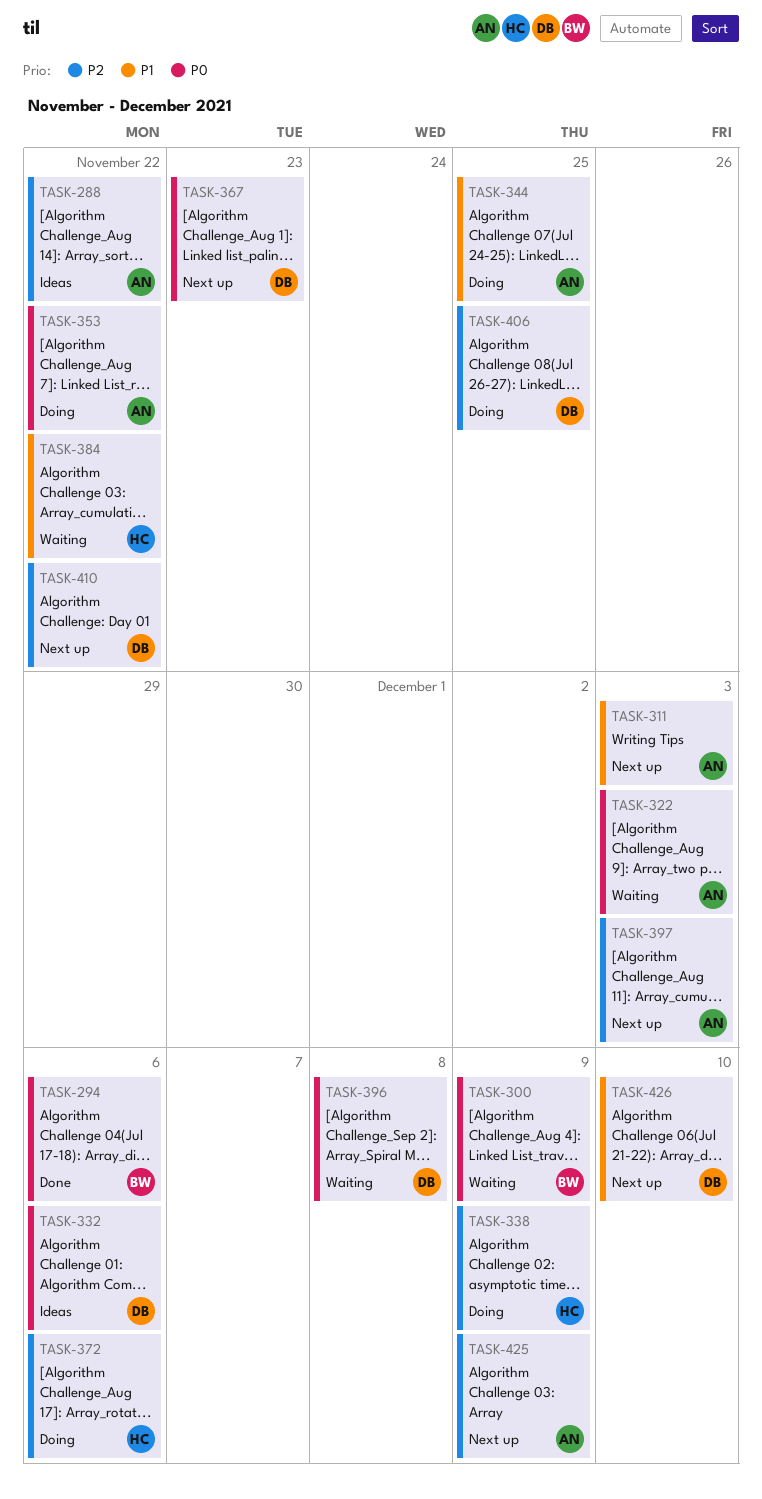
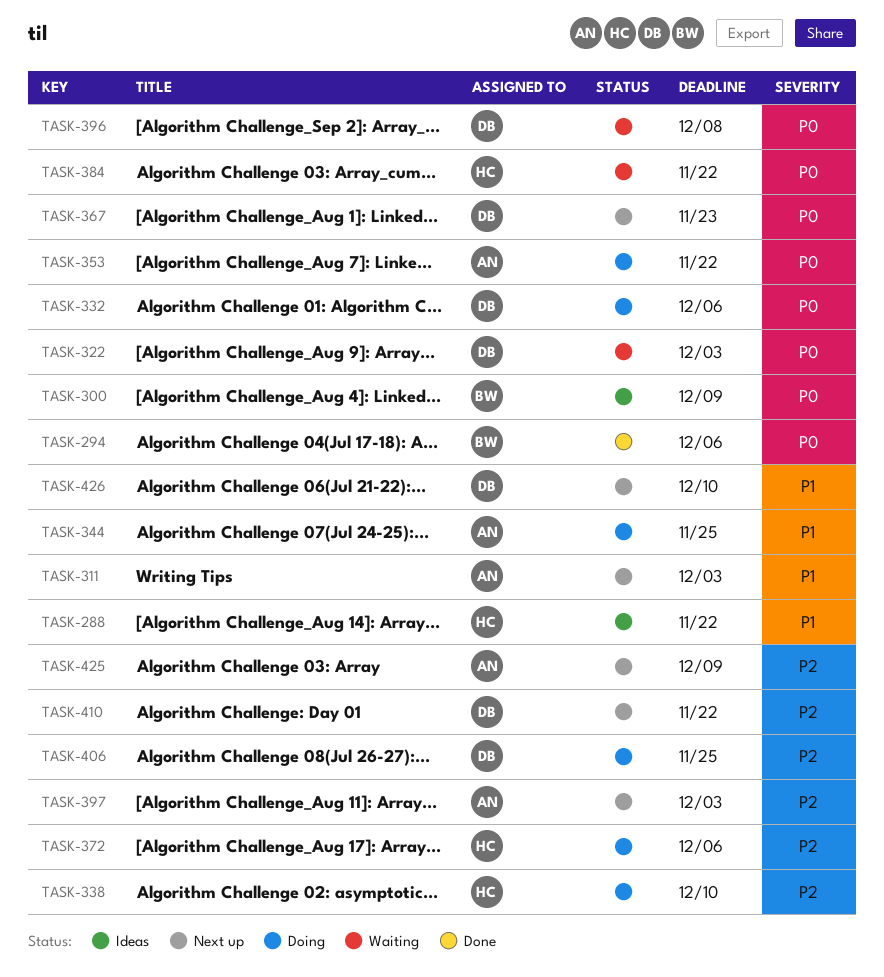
TASK-288, owner: AN -> HC
TASK-288, priority: P2 -> P1
TASK-300, status: Waiting -> Ideas
TASK-322, owner: AN -> DB
TASK-332, status: Ideas -> Doing
TASK-338, due: Dec 9 -> Dec 10
TASK-384, priority: P1 -> P0

